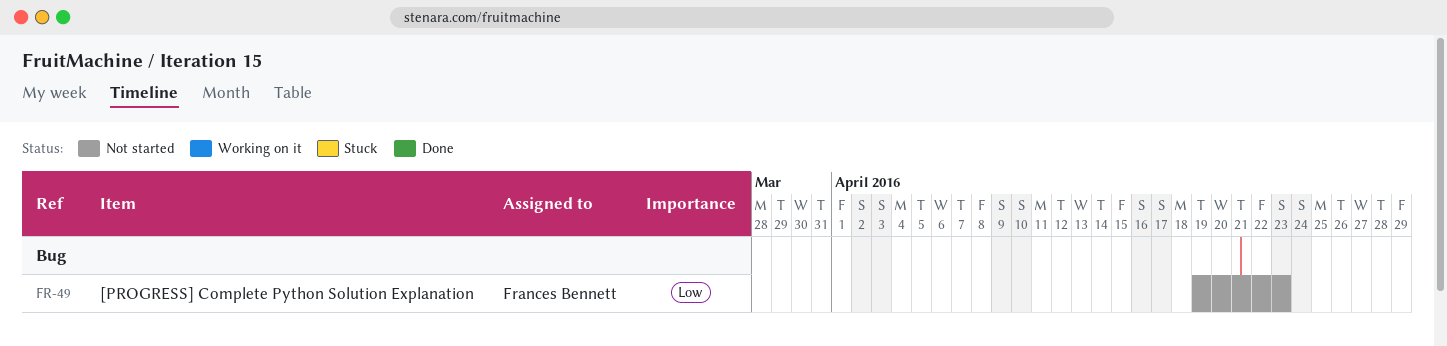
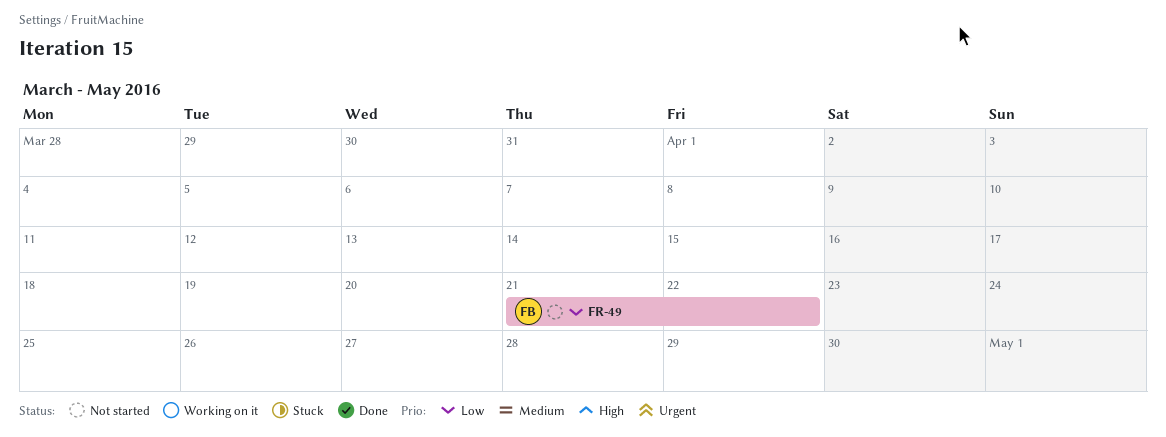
FR-49, start: Apr 19 -> Apr 21
FR-49, due: Apr 23 -> Apr 22

